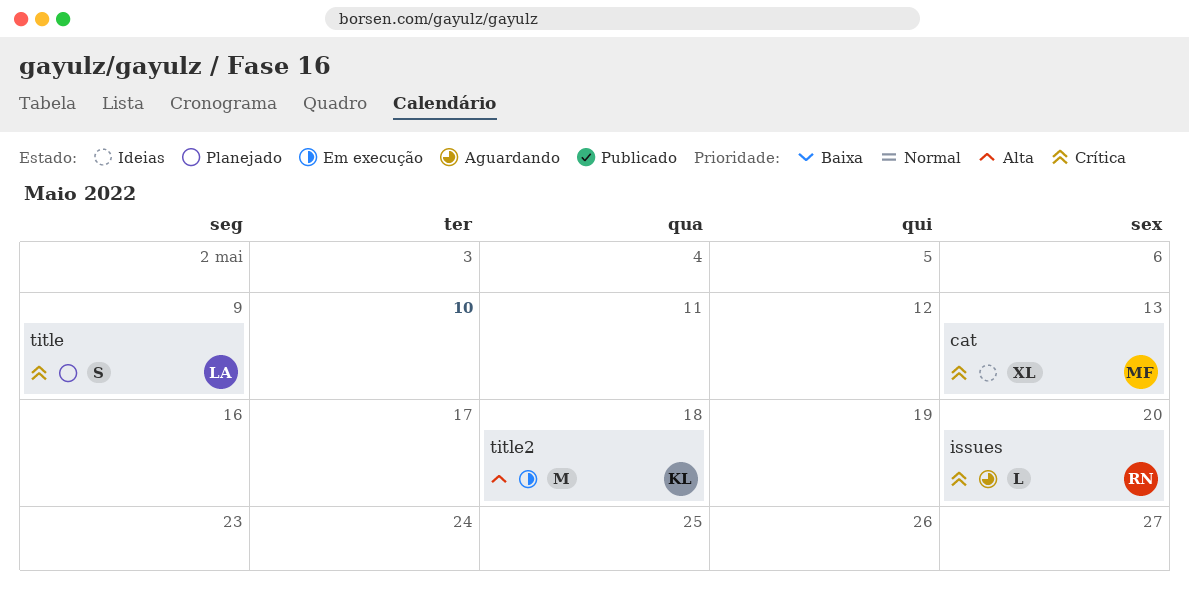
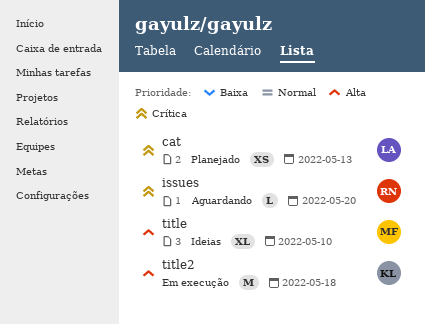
cat, status: Ideias -> Planejado
cat, owner: MF -> LA
cat, estimate: XL -> XS
title, status: Planejado -> Ideias
title, owner: LA -> MF
title, priority: Crítica -> Alta
title, estimate: S -> XL
title, due: May 9 -> May 10

